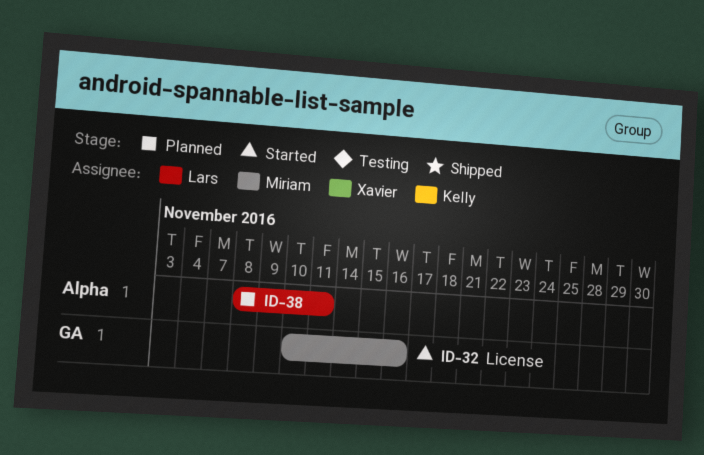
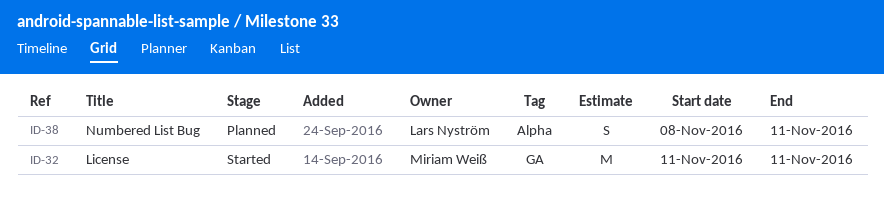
ID-32, start: Nov 10 -> Nov 11
ID-32, due: Nov 16 -> Nov 11

